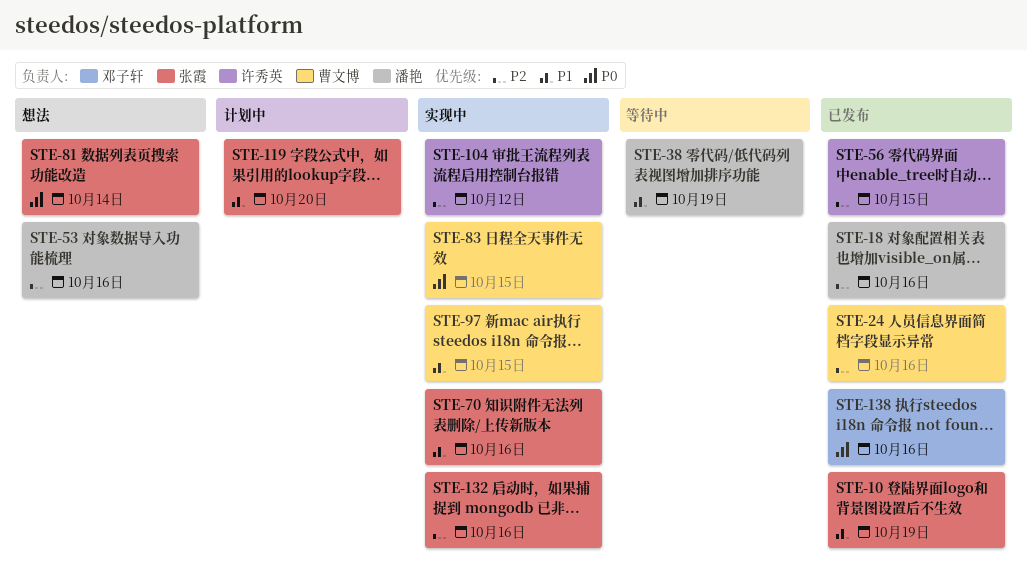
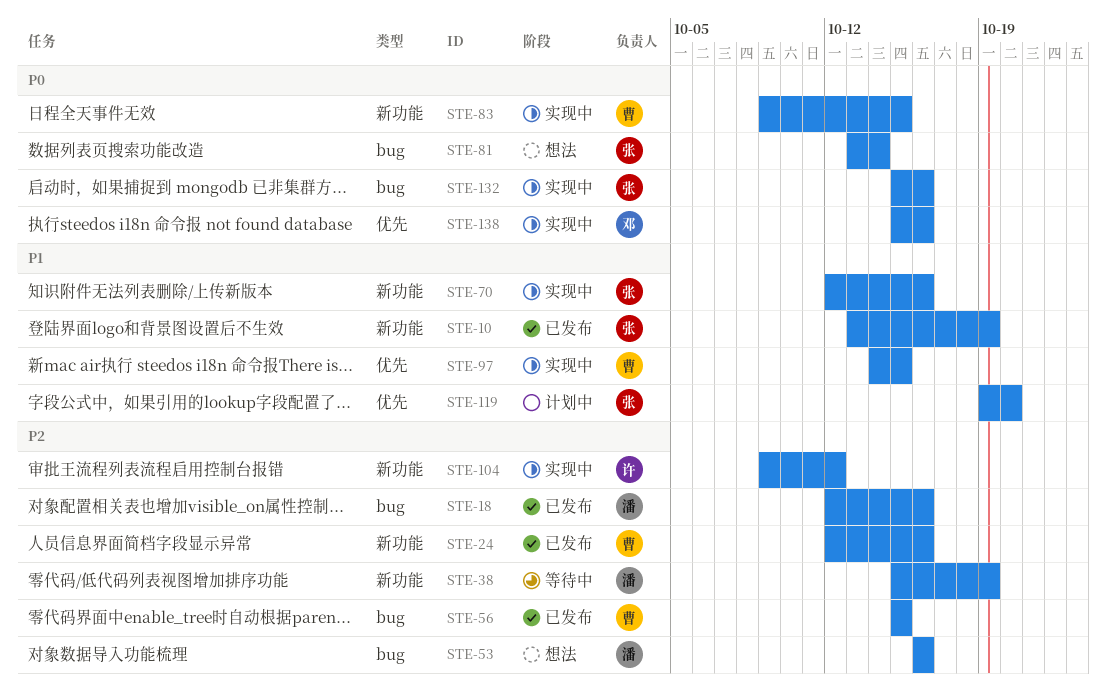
STE-38, priority: P1 -> P2
STE-56, owner: 许秀英 -> 曹文博
STE-132, priority: P2 -> P0
STE-138, status: 已发布 -> 实现中

